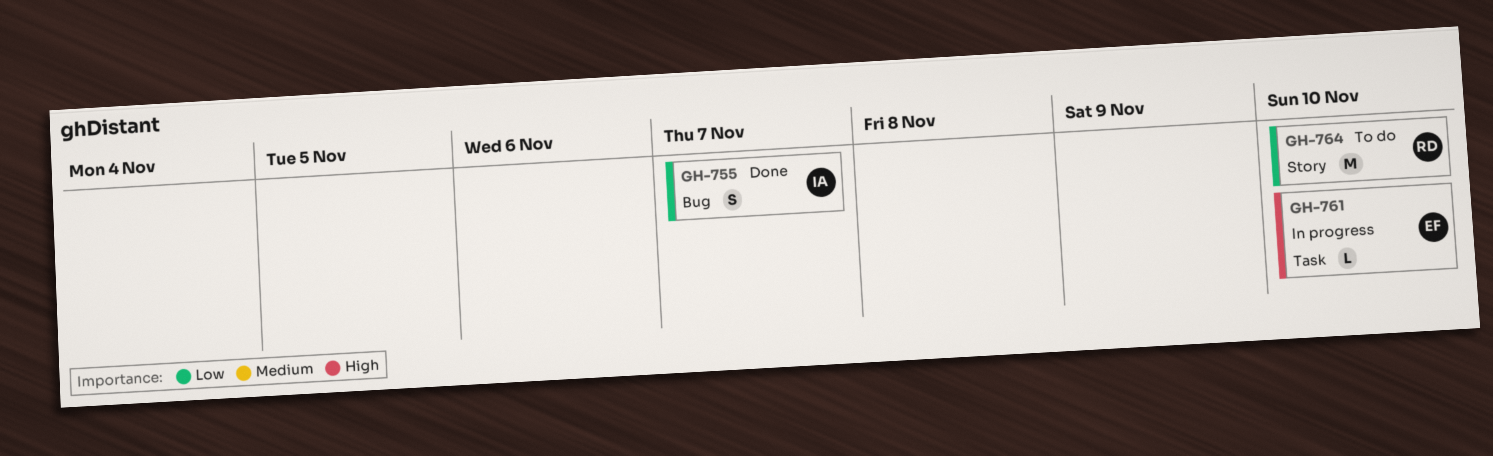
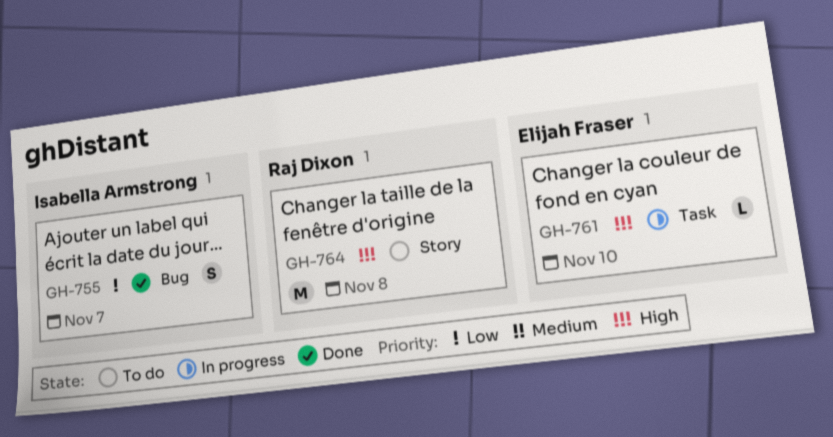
GH-764, priority: Low -> High
GH-764, due: Nov 10 -> Nov 8

